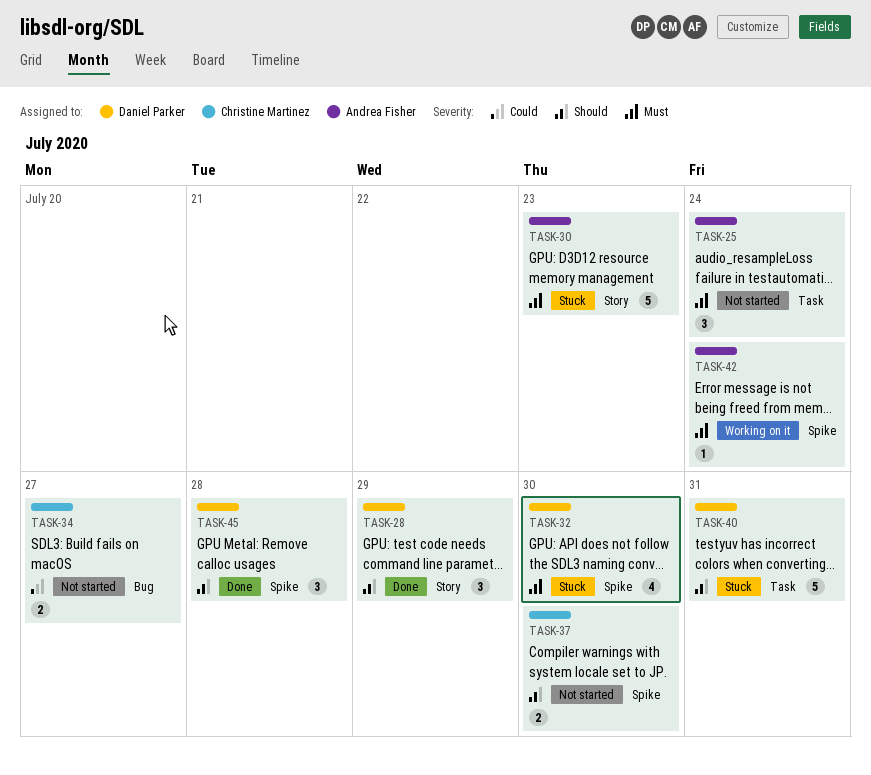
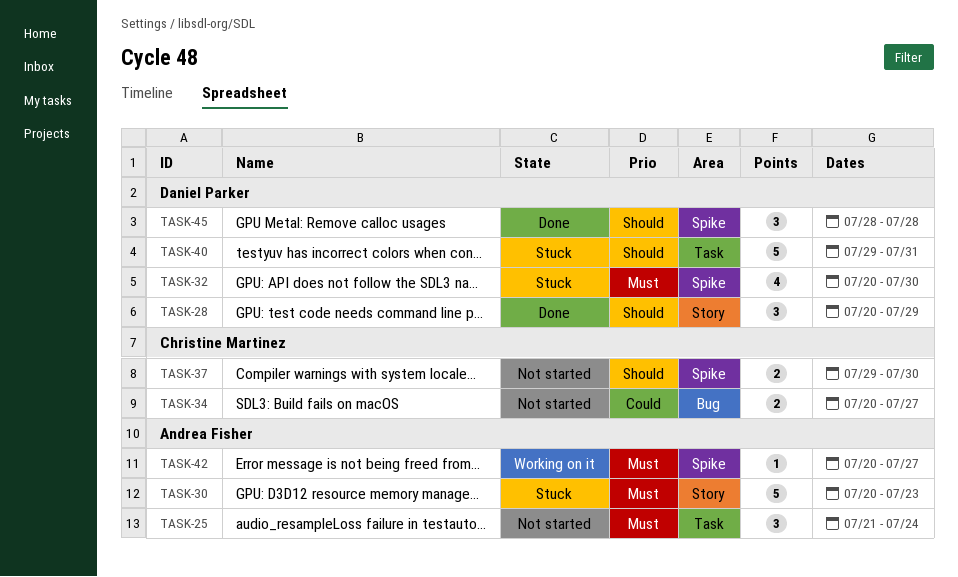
TASK-42, due: Jul 24 -> Jul 27

